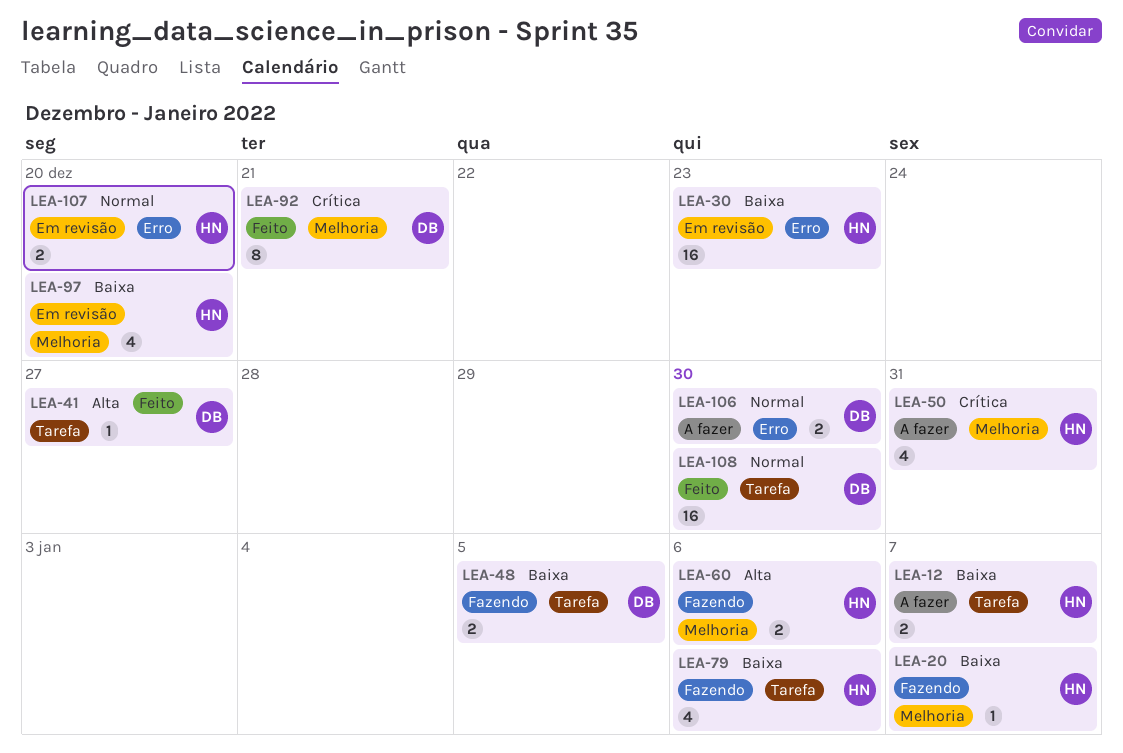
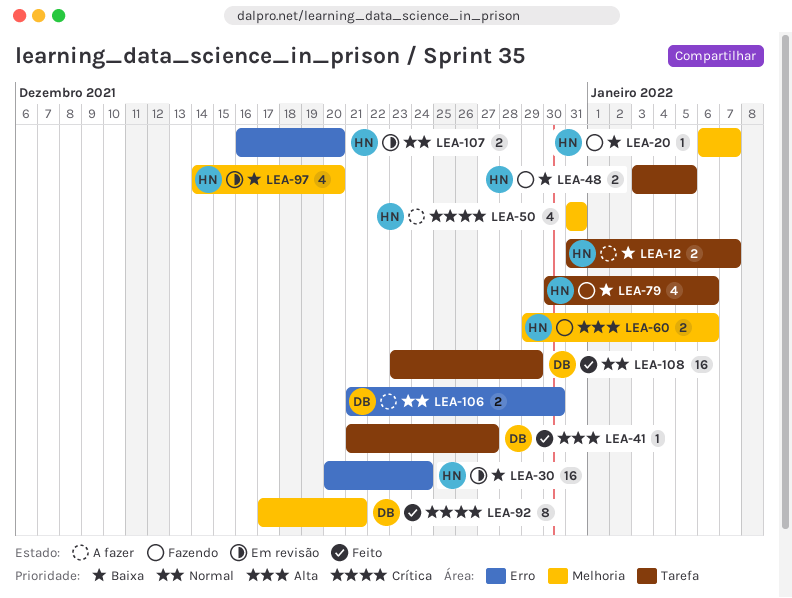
LEA-30, due: Dec 23 -> Dec 24
LEA-48, owner: DB -> HN
LEA-108, due: Dec 30 -> Dec 29

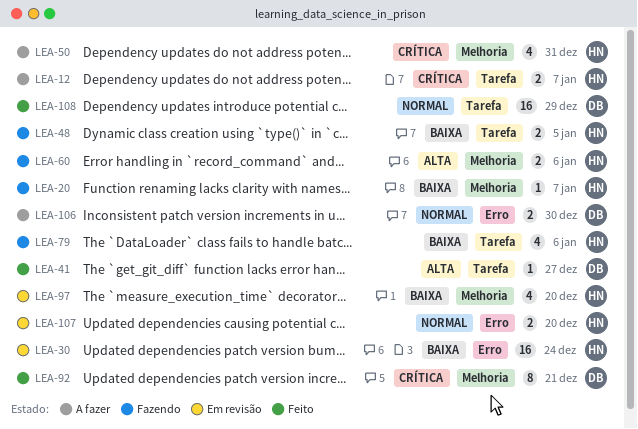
LEA-12, priority: Baixa -> Crítica

